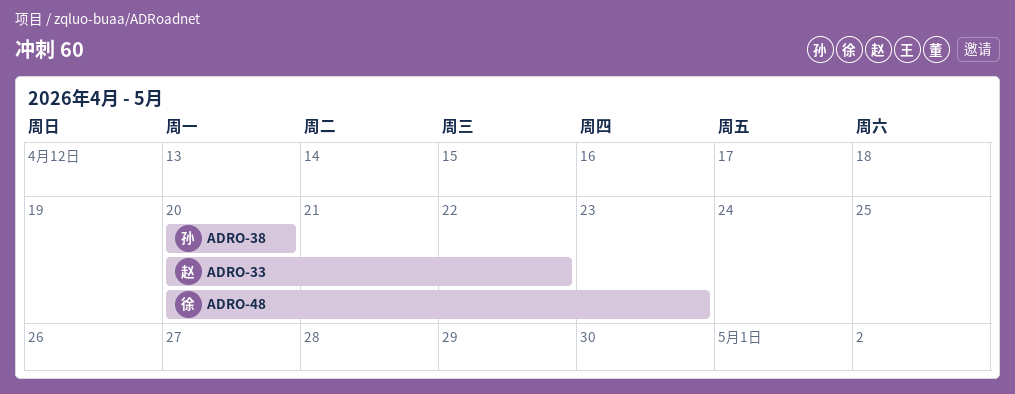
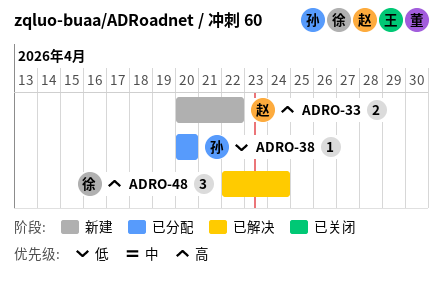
ADRO-48, start: Apr 20 -> Apr 22
ADRO-48, due: Apr 23 -> Apr 24

